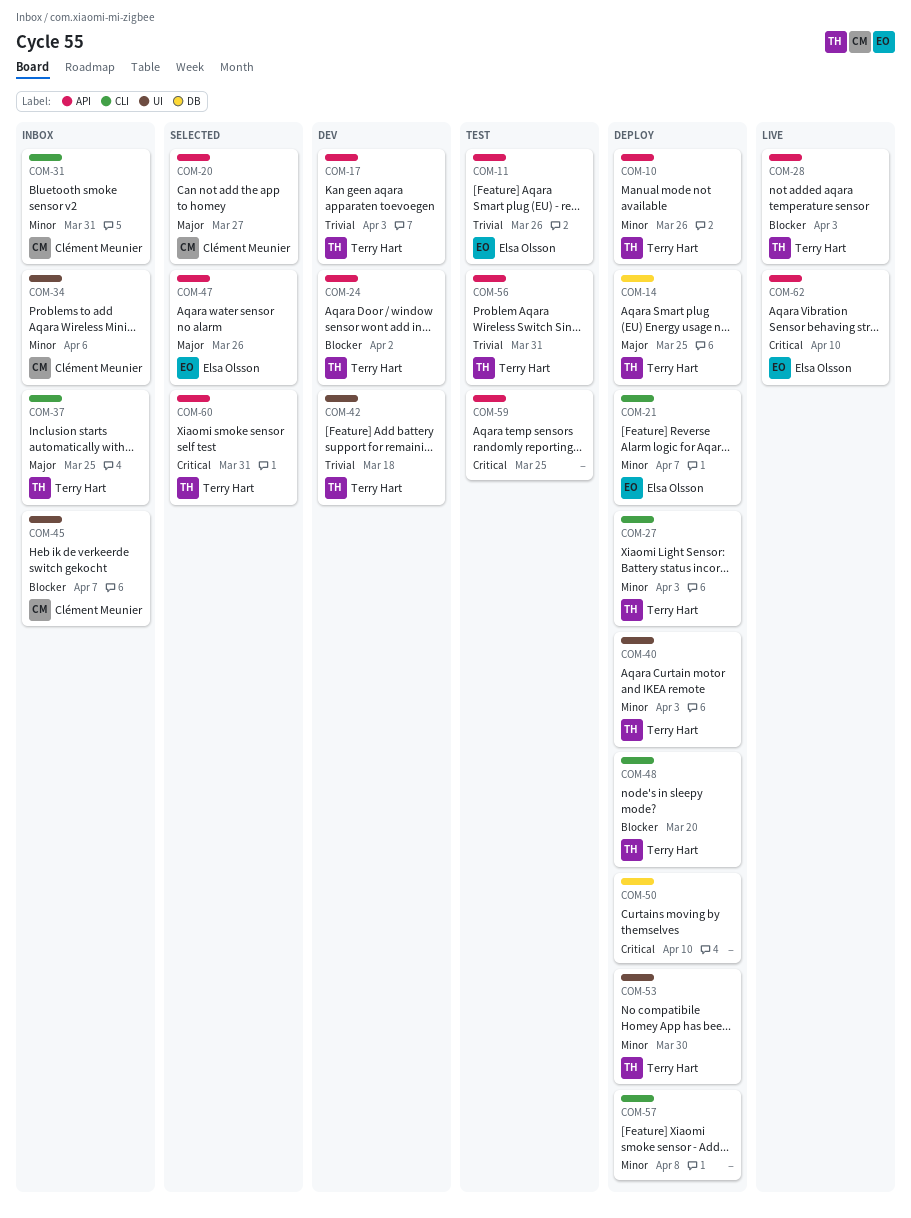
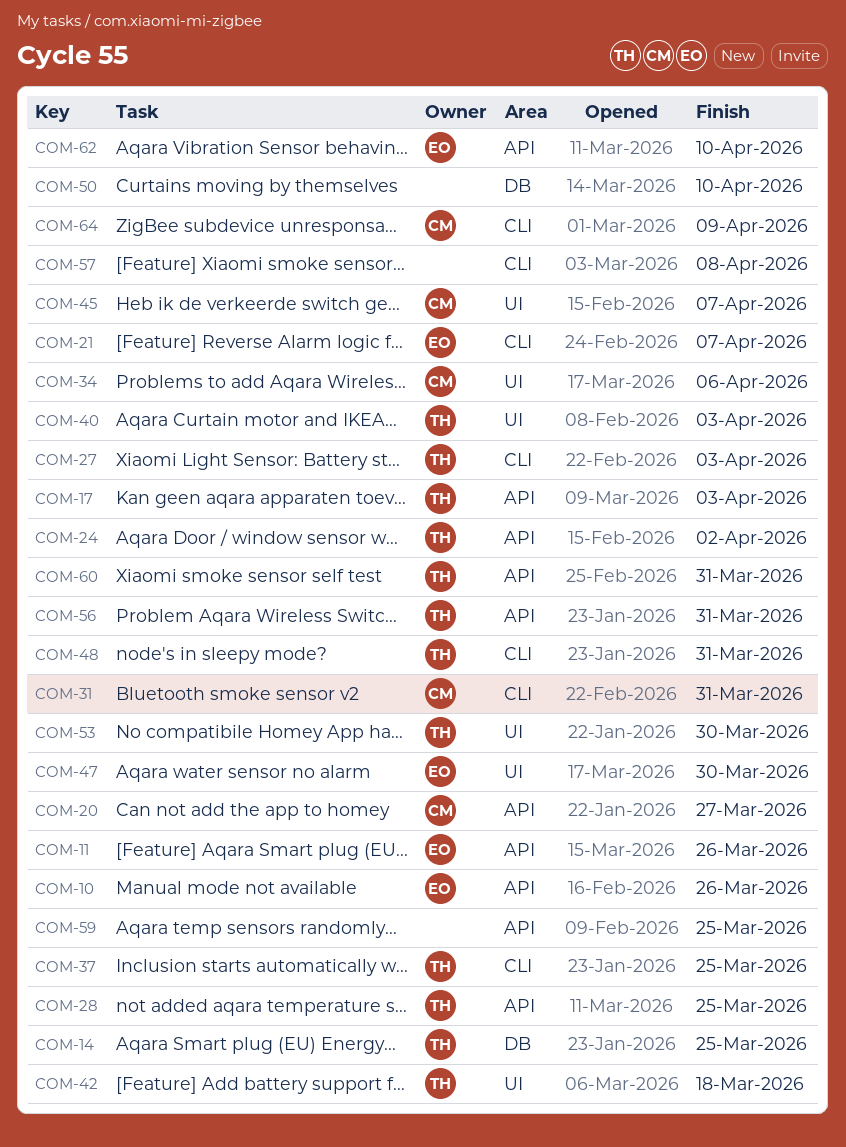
COM-10, owner: Terry Hart -> Elsa Olsson
COM-28, due: Apr 3 -> Mar 25
COM-47, label: API -> UI
COM-47, due: Mar 26 -> Mar 30
COM-48, due: Mar 20 -> Mar 31
COM-64: none -> present

